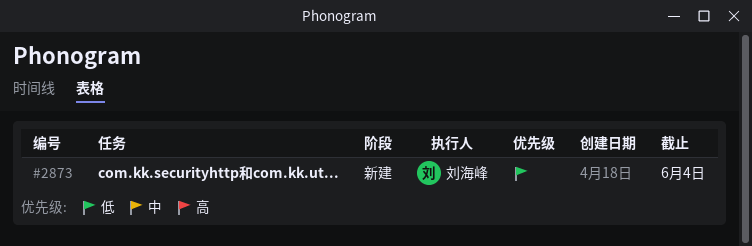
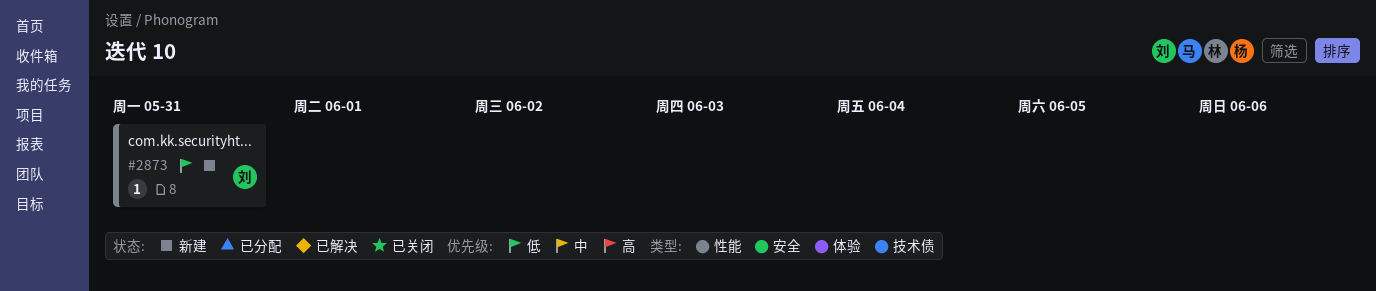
#2873, due: Jun 4 -> May 31

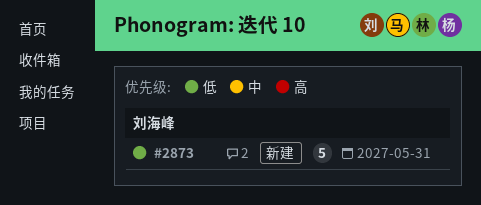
#2873, estimate: 1 -> 5

